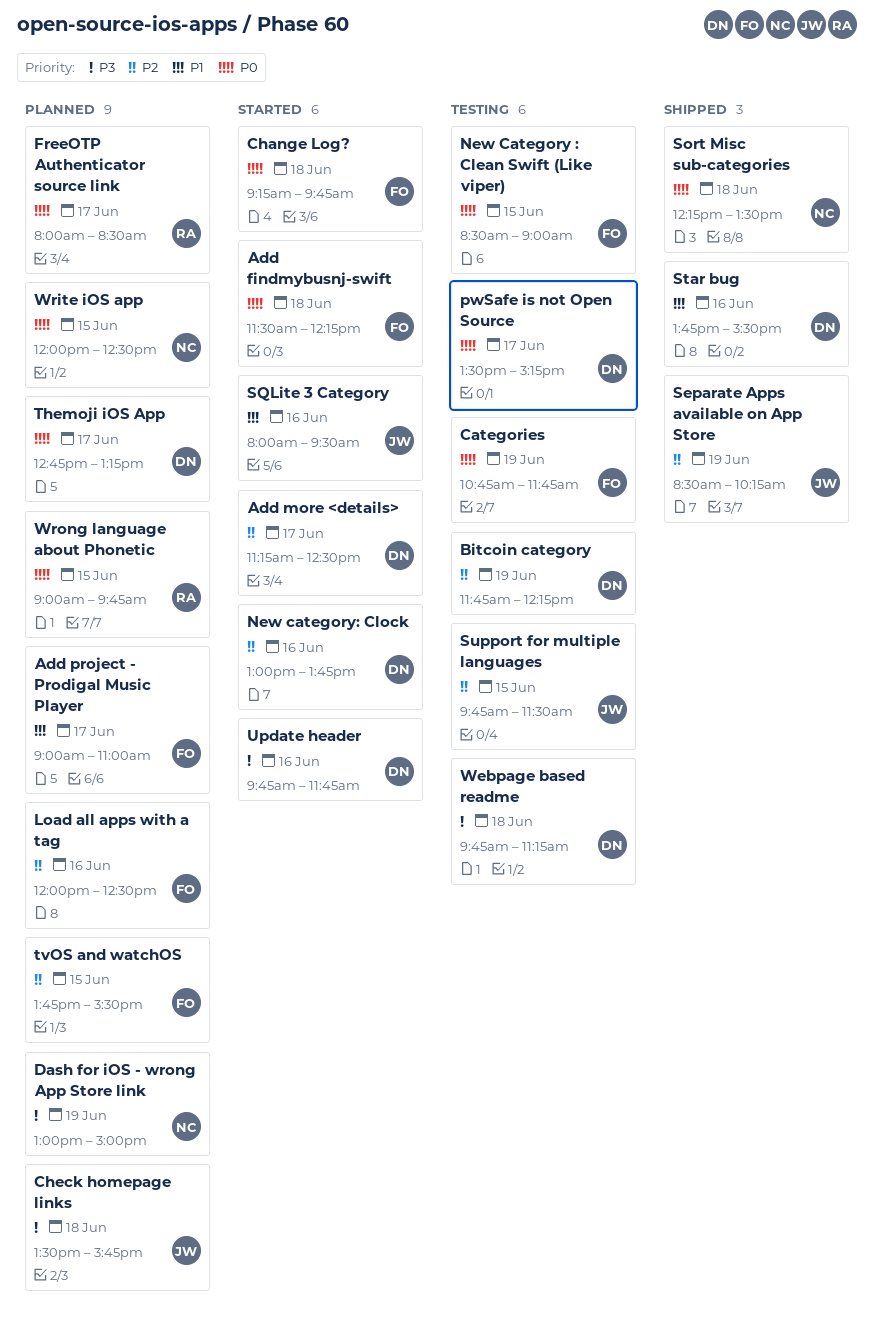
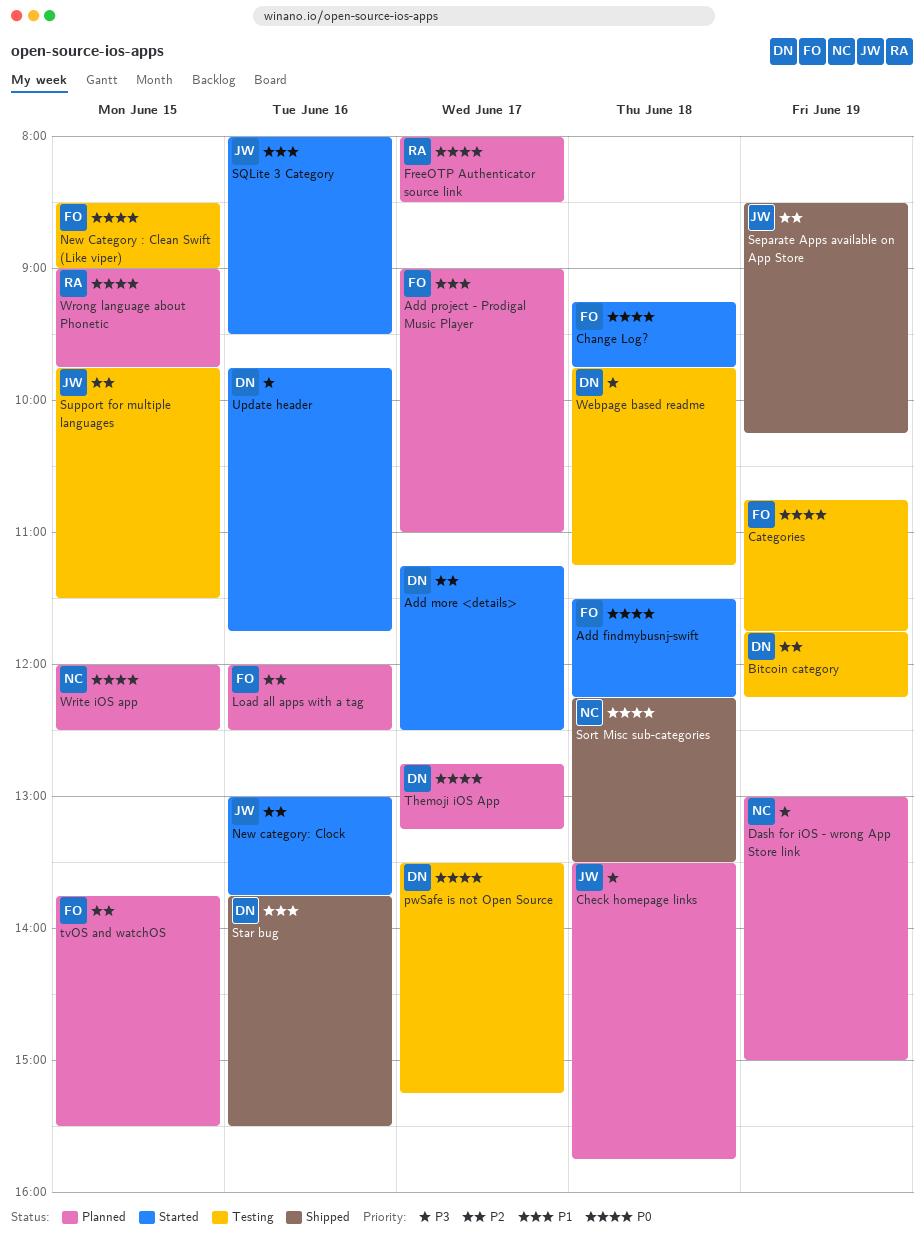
New category: Clock, owner: DN -> JW

